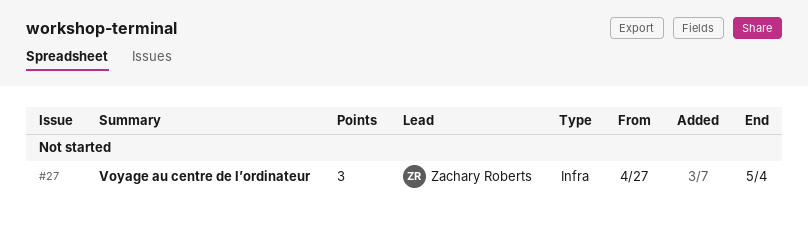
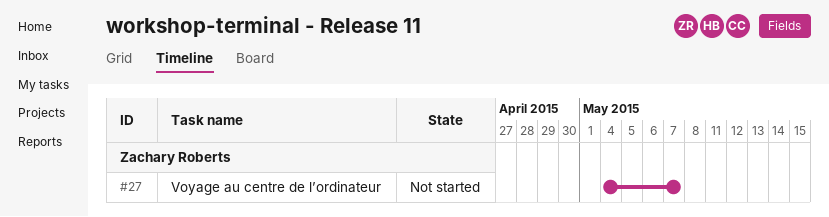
#27, start: Apr 27 -> May 4
#27, due: May 4 -> May 7

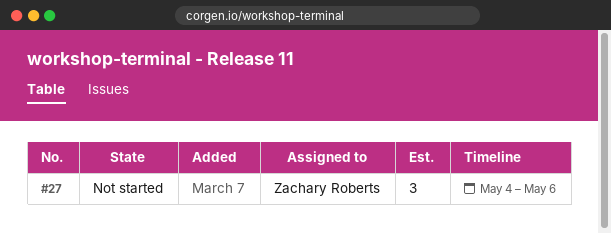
#27, due: May 7 -> May 6

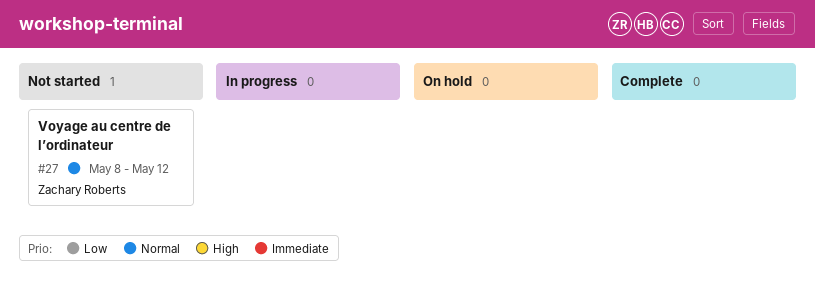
#27, start: May 4 -> May 8
#27, due: May 6 -> May 12

